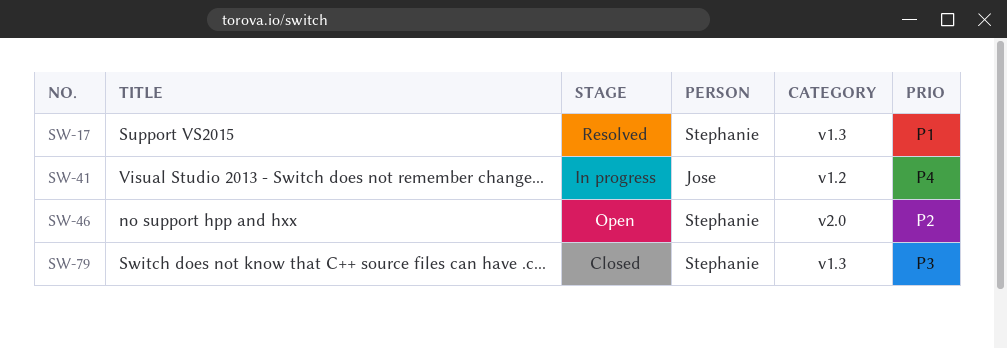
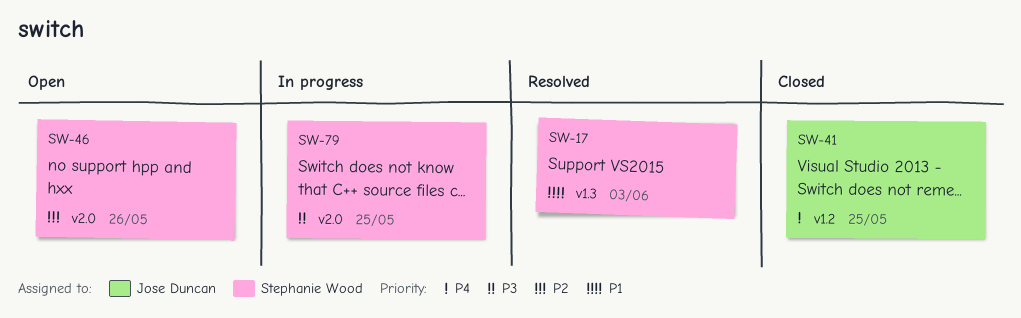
SW-41, status: In progress -> Closed
SW-79, status: Closed -> In progress
SW-79, label: v1.3 -> v2.0

